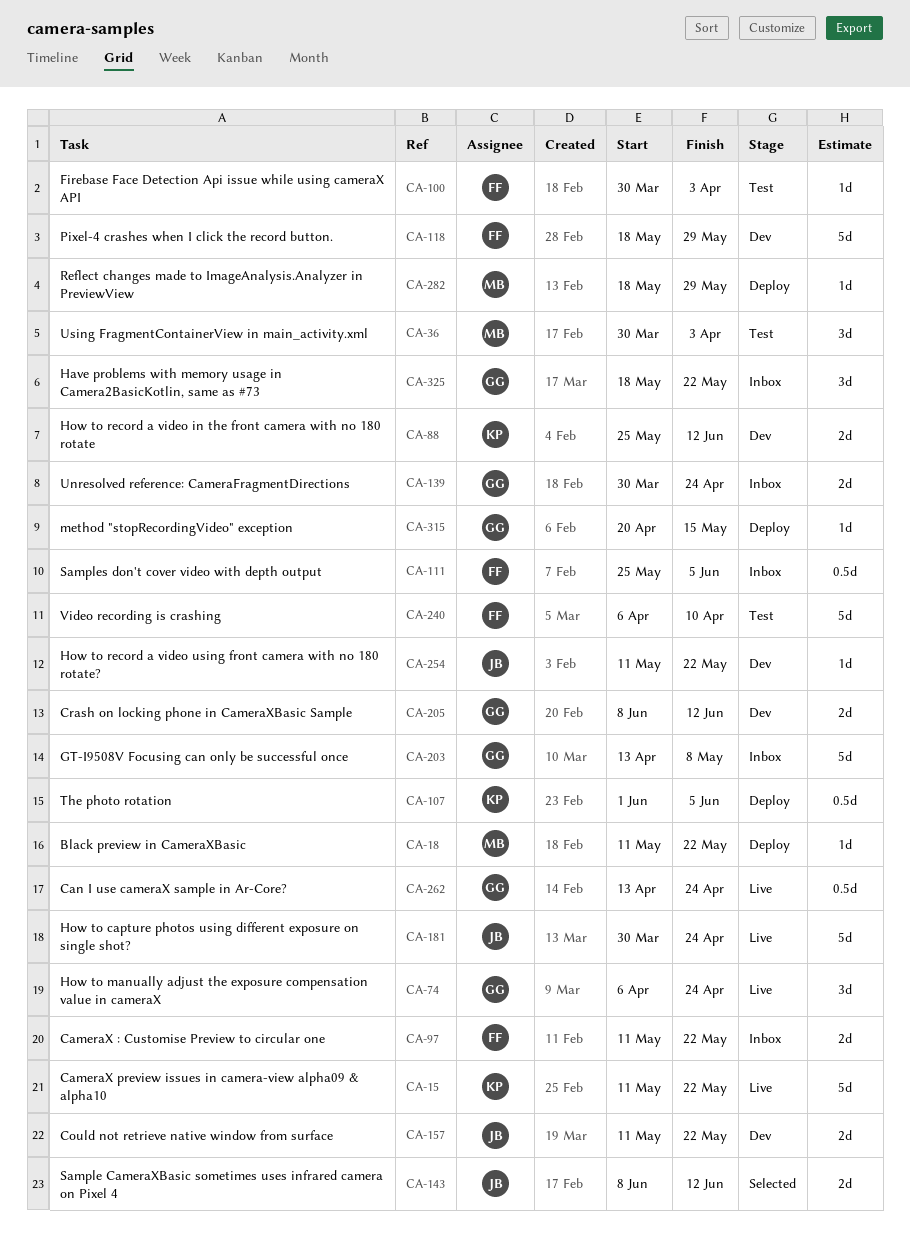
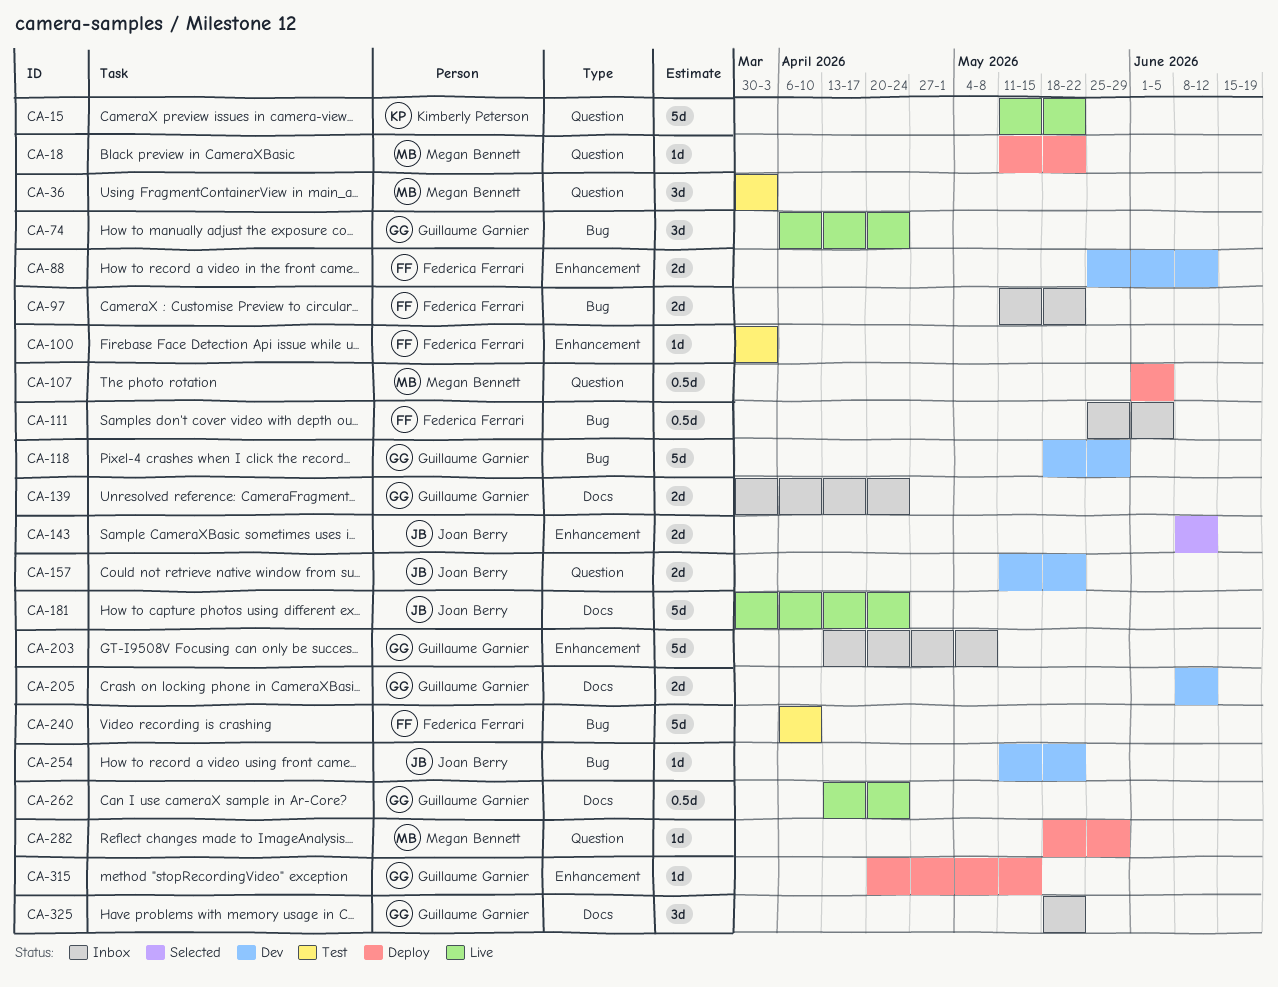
CA-88, owner: Kimberly Peterson -> Federica Ferrari
CA-107, owner: Kimberly Peterson -> Megan Bennett
CA-118, owner: Federica Ferrari -> Guillaume Garnier

